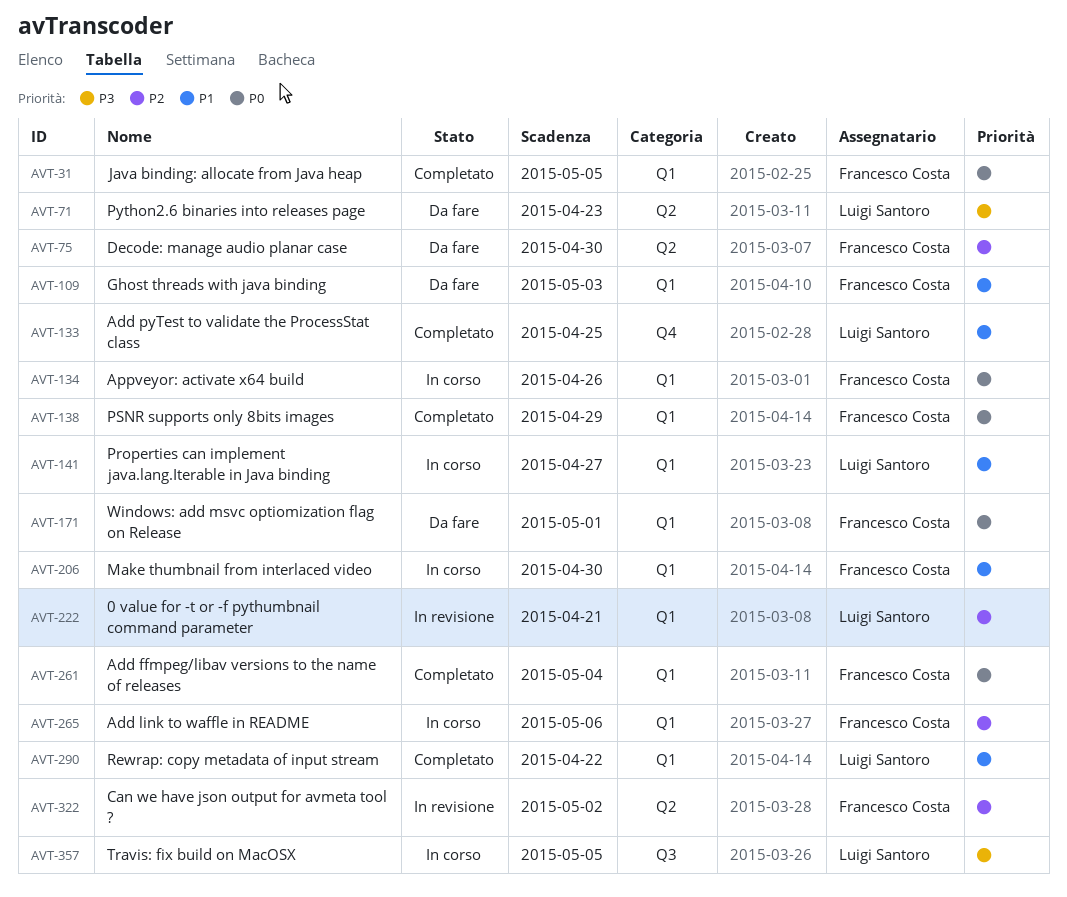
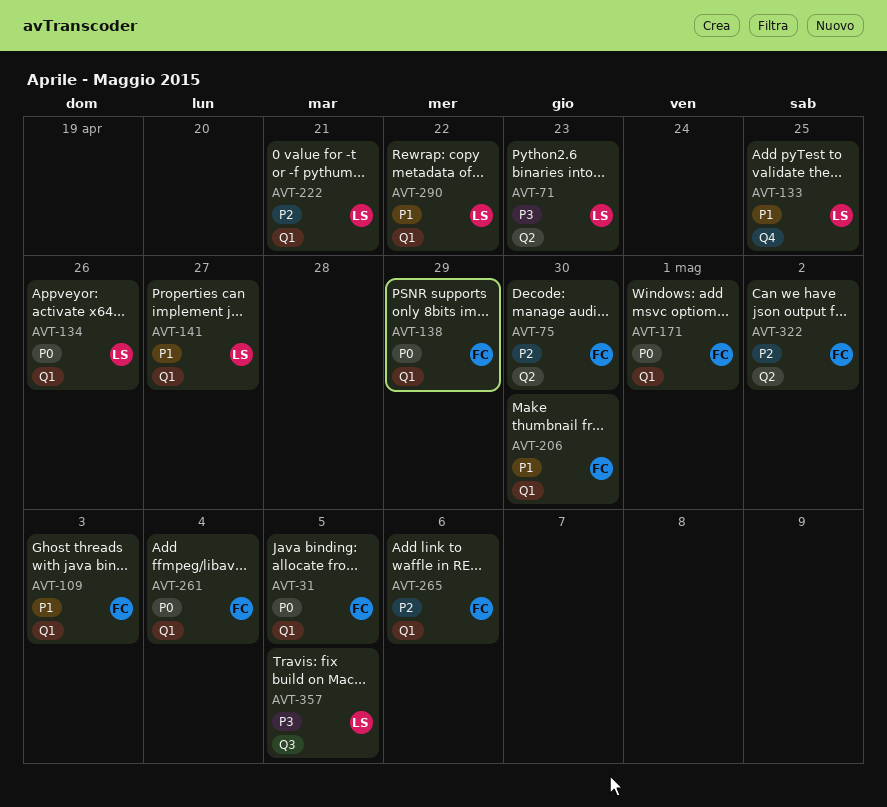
AVT-134, owner: Francesco Costa -> Luigi Santoro

